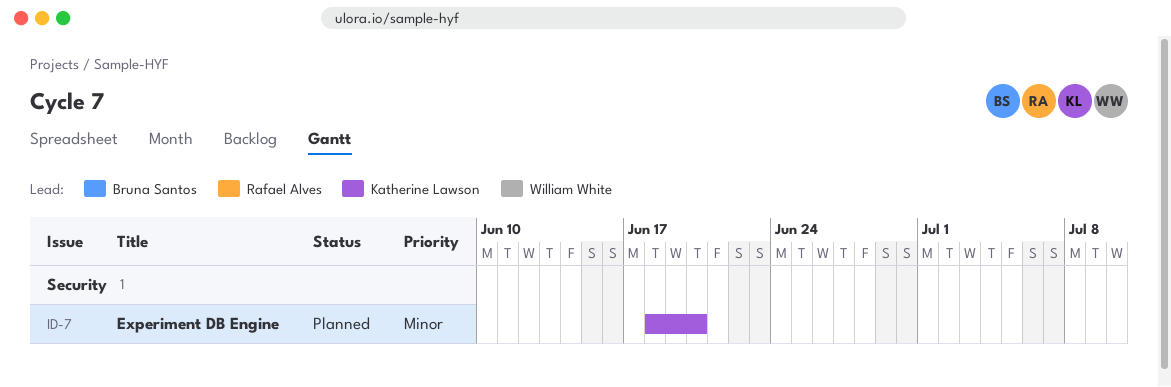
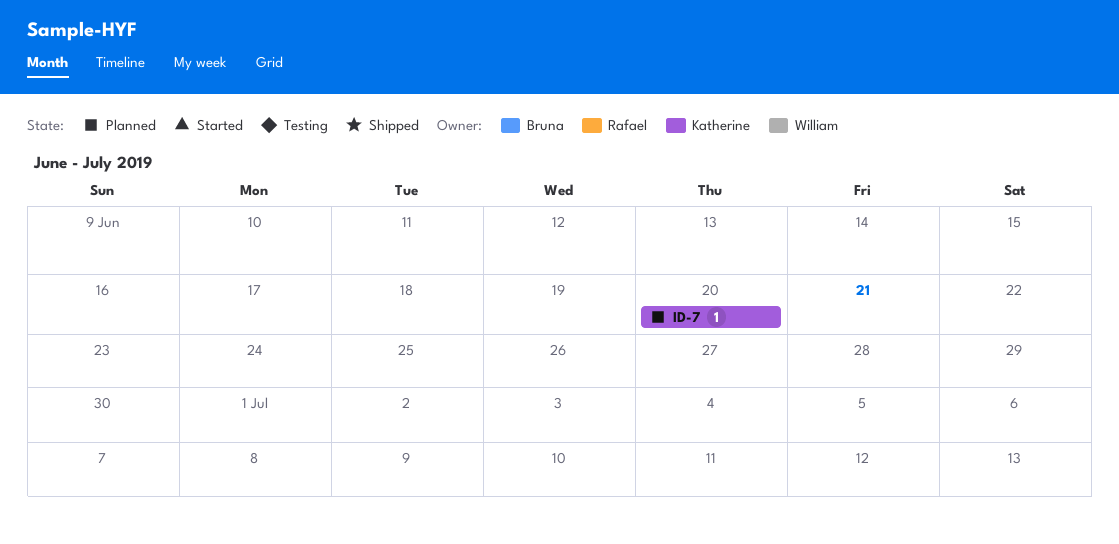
ID-7, start: Jun 18 -> Jun 20

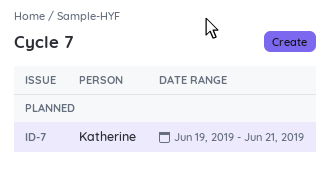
ID-7, start: Jun 20 -> Jun 19
ID-7, due: Jun 20 -> Jun 21

